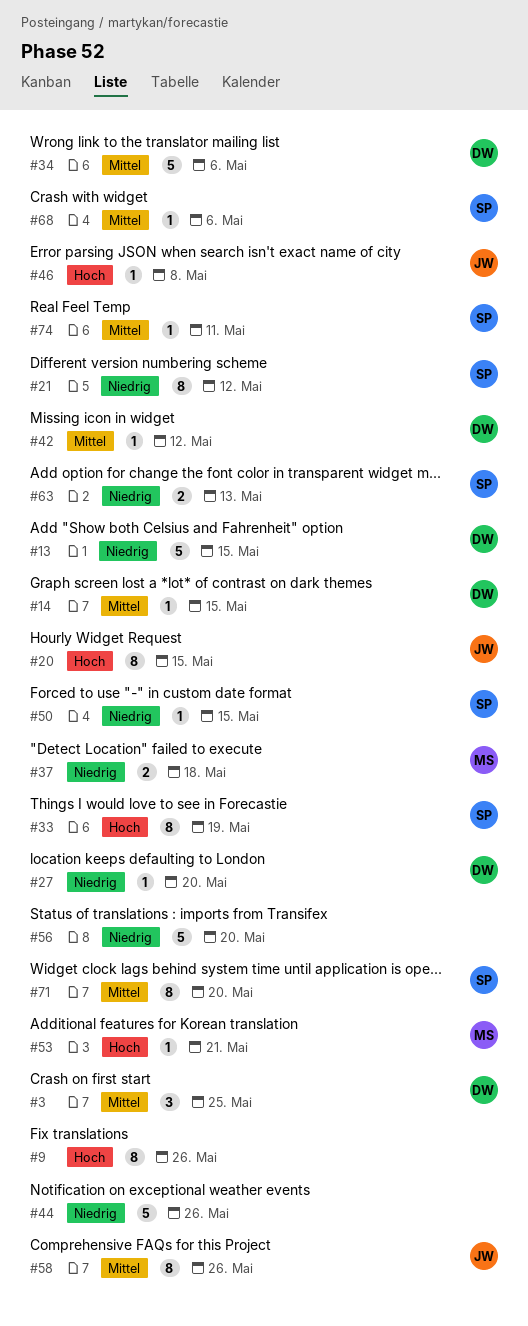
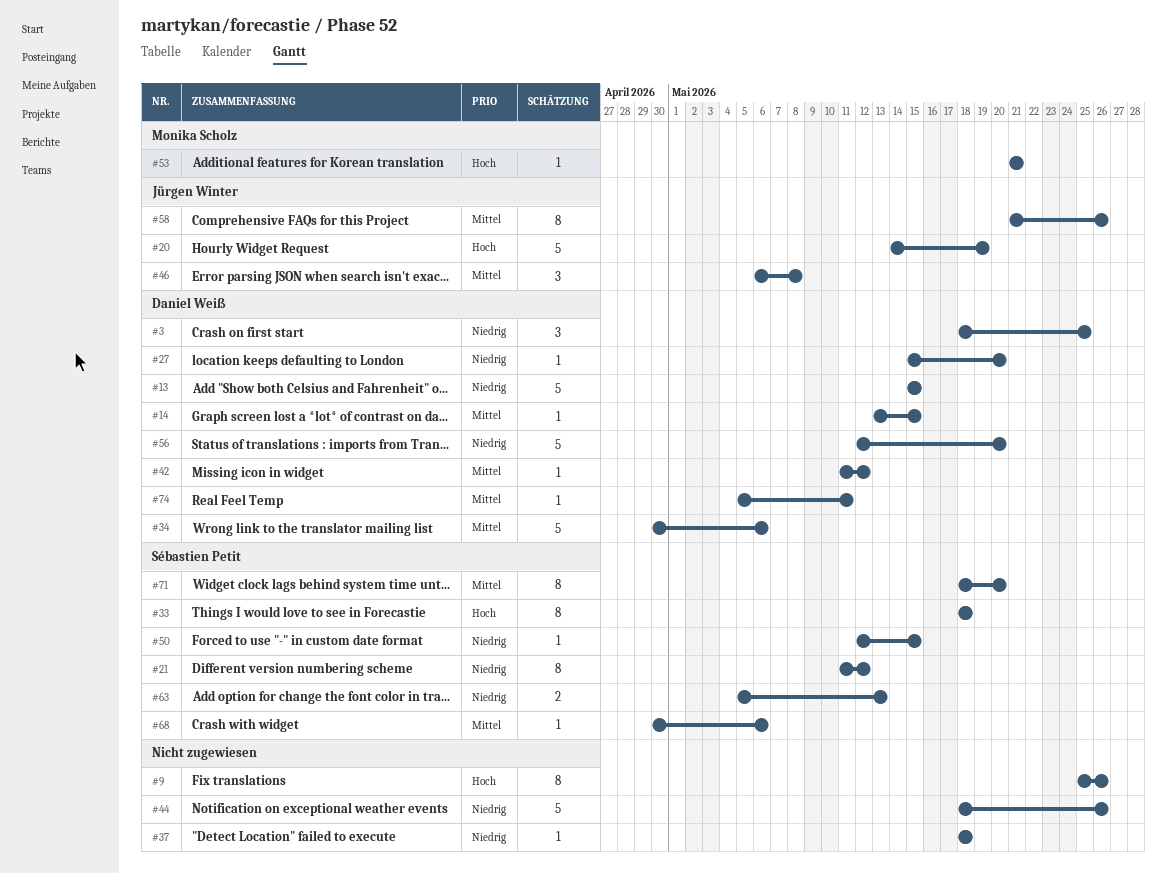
#3, priority: Mittel -> Niedrig
#20, estimate: 8 -> 5
#20, due: May 15 -> May 19
#33, due: May 19 -> May 18
#37, owner: Monika Scholz -> none
#37, estimate: 2 -> 1
#46, priority: Hoch -> Mittel
#46, estimate: 1 -> 3
#56, owner: none -> Daniel Weiß
#74, owner: Sébastien Petit -> Daniel Weiß

